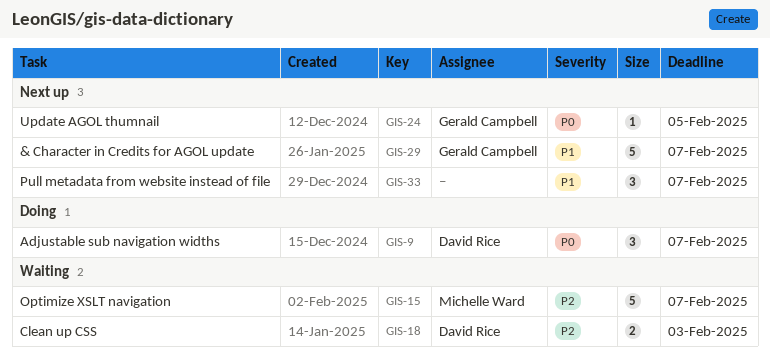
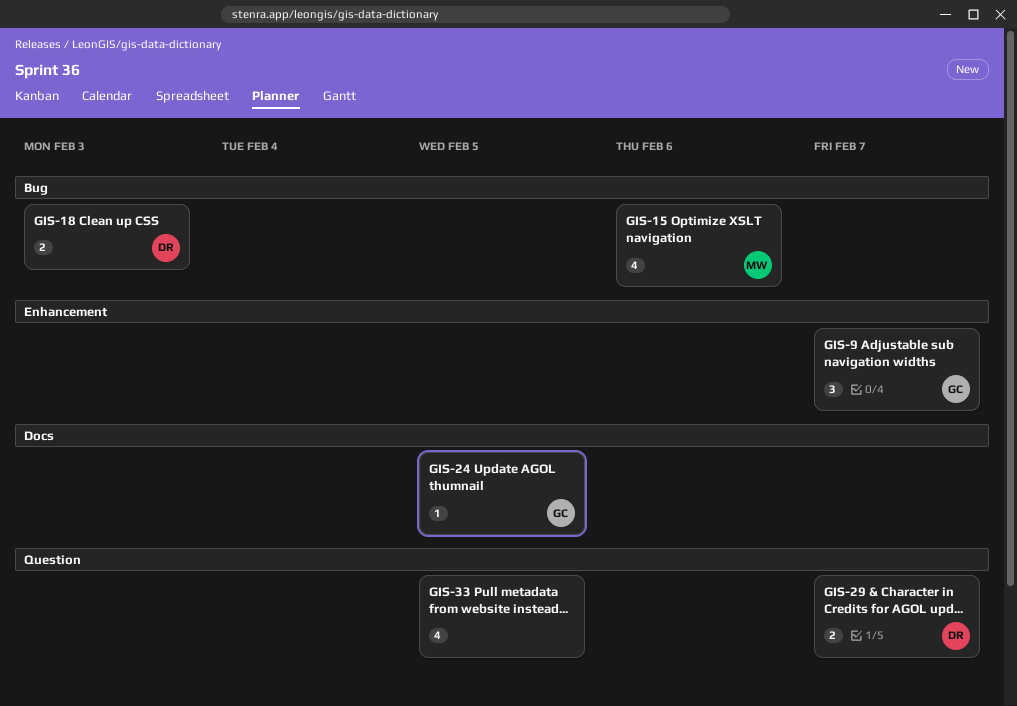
GIS-9, owner: David Rice -> Gerald Campbell
GIS-15, estimate: 5 -> 4
GIS-15, due: Feb 7 -> Feb 6
GIS-29, owner: Gerald Campbell -> David Rice
GIS-29, estimate: 5 -> 2
GIS-33, estimate: 3 -> 4
GIS-33, due: Feb 7 -> Feb 5

